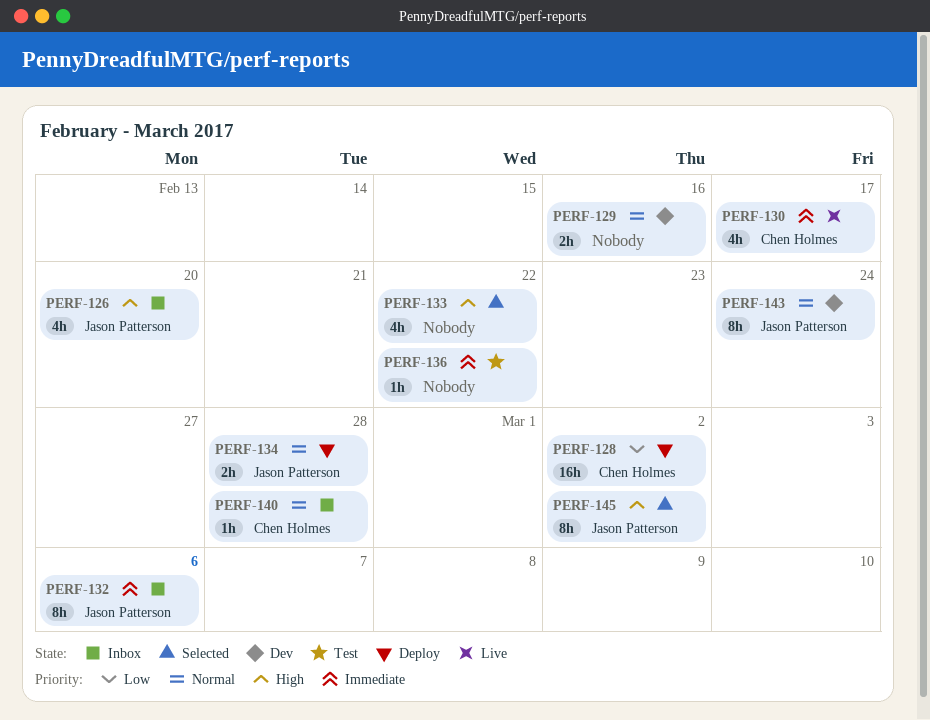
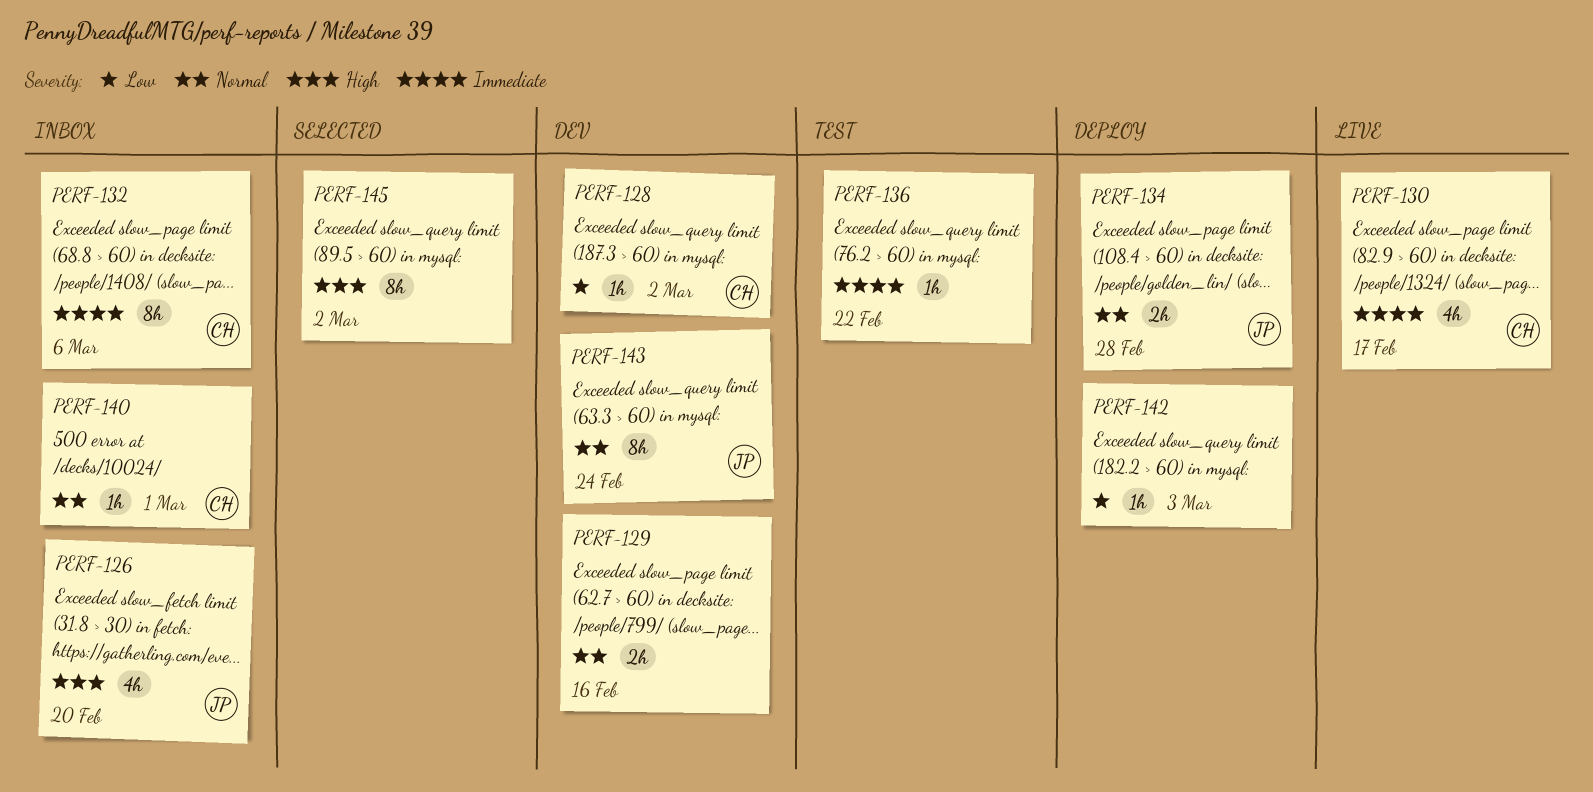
PERF-128, status: Deploy -> Dev
PERF-128, estimate: 16h -> 1h
PERF-132, owner: Jason Patterson -> Chen Holmes
PERF-133: present -> none
PERF-140, due: Feb 28 -> Mar 1
PERF-142: none -> present
PERF-145, owner: Jason Patterson -> none

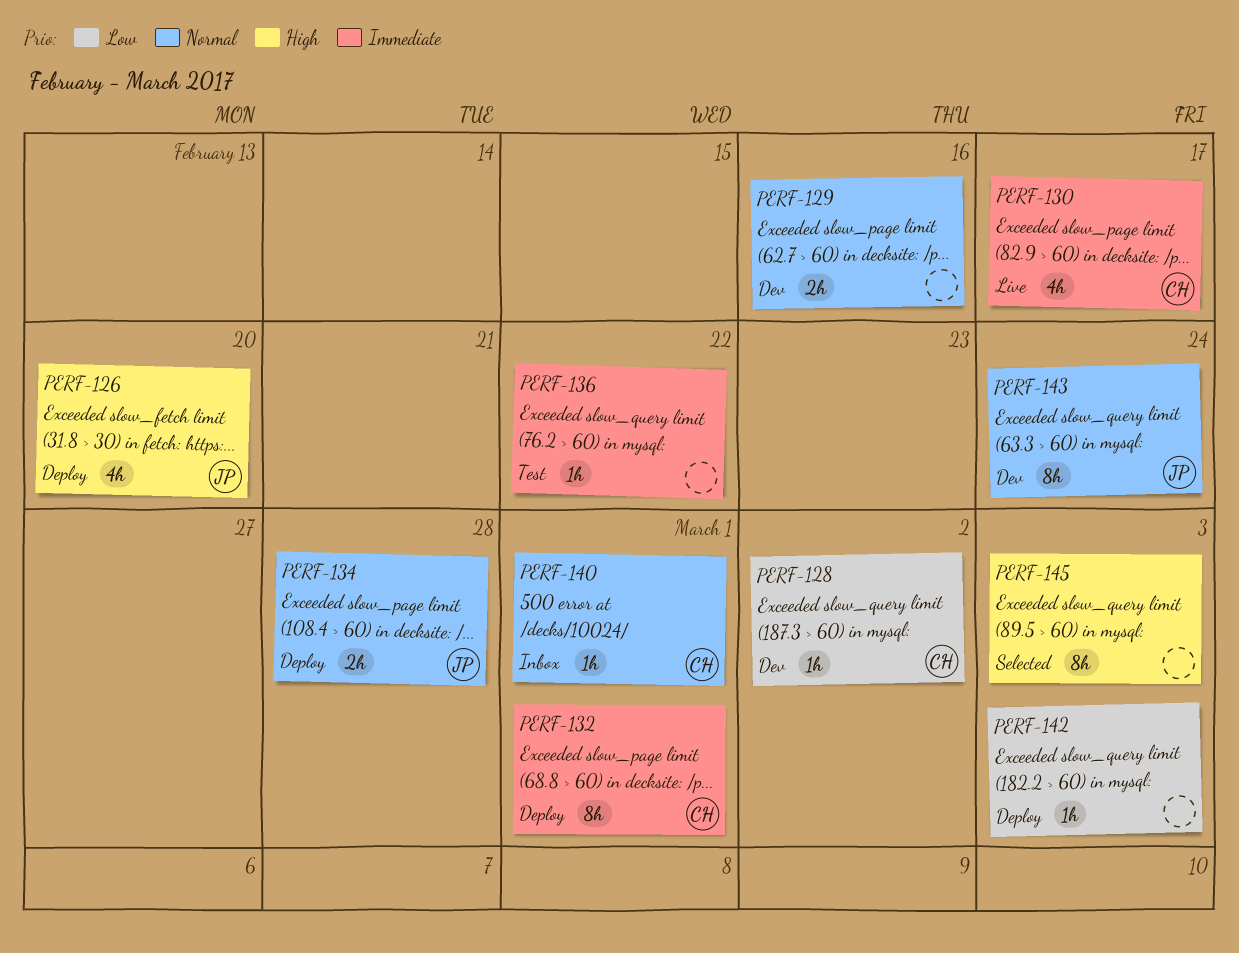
PERF-126, status: Inbox -> Deploy
PERF-132, status: Inbox -> Deploy
PERF-132, due: Mar 6 -> Mar 1
PERF-145, due: Mar 2 -> Mar 3

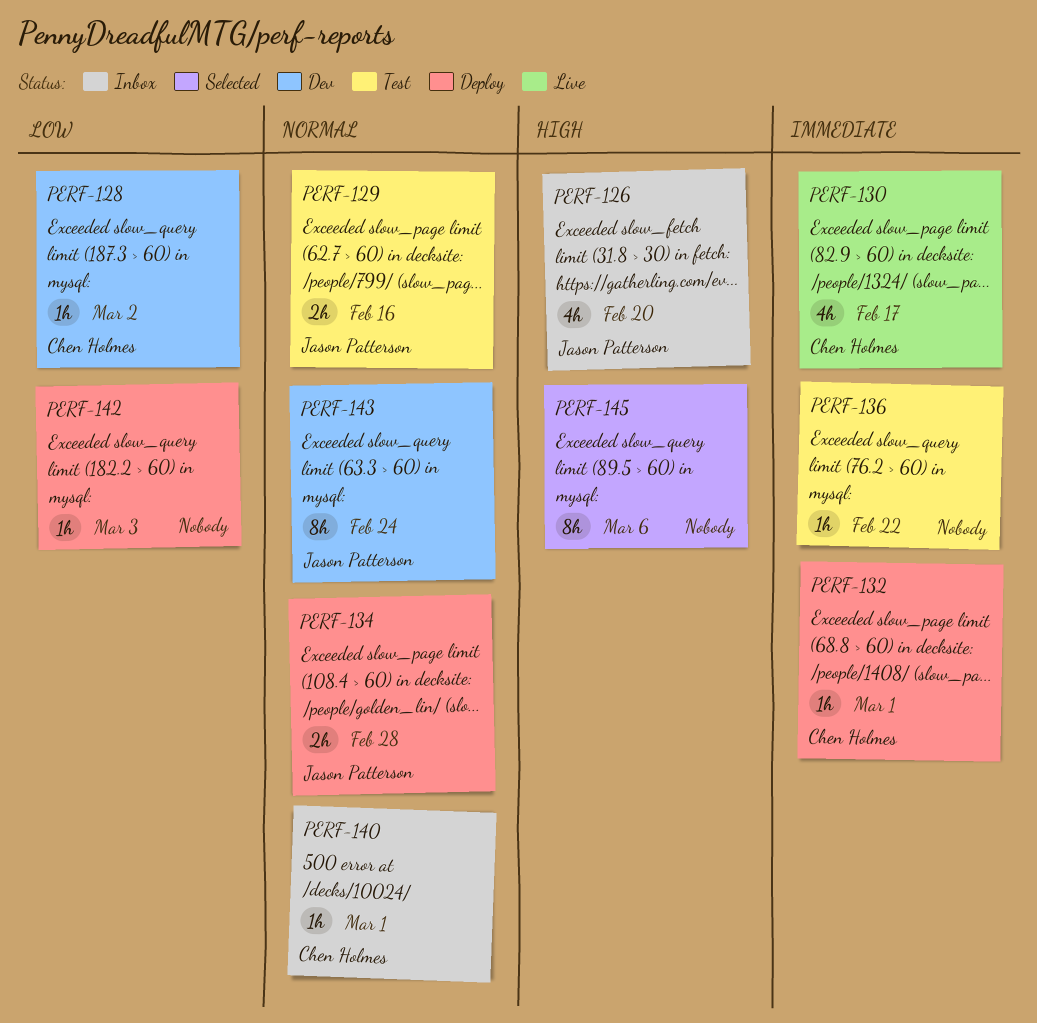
PERF-126, status: Deploy -> Inbox
PERF-129, status: Dev -> Test
PERF-129, owner: none -> Jason Patterson
PERF-132, estimate: 8h -> 1h
PERF-145, due: Mar 3 -> Mar 6

